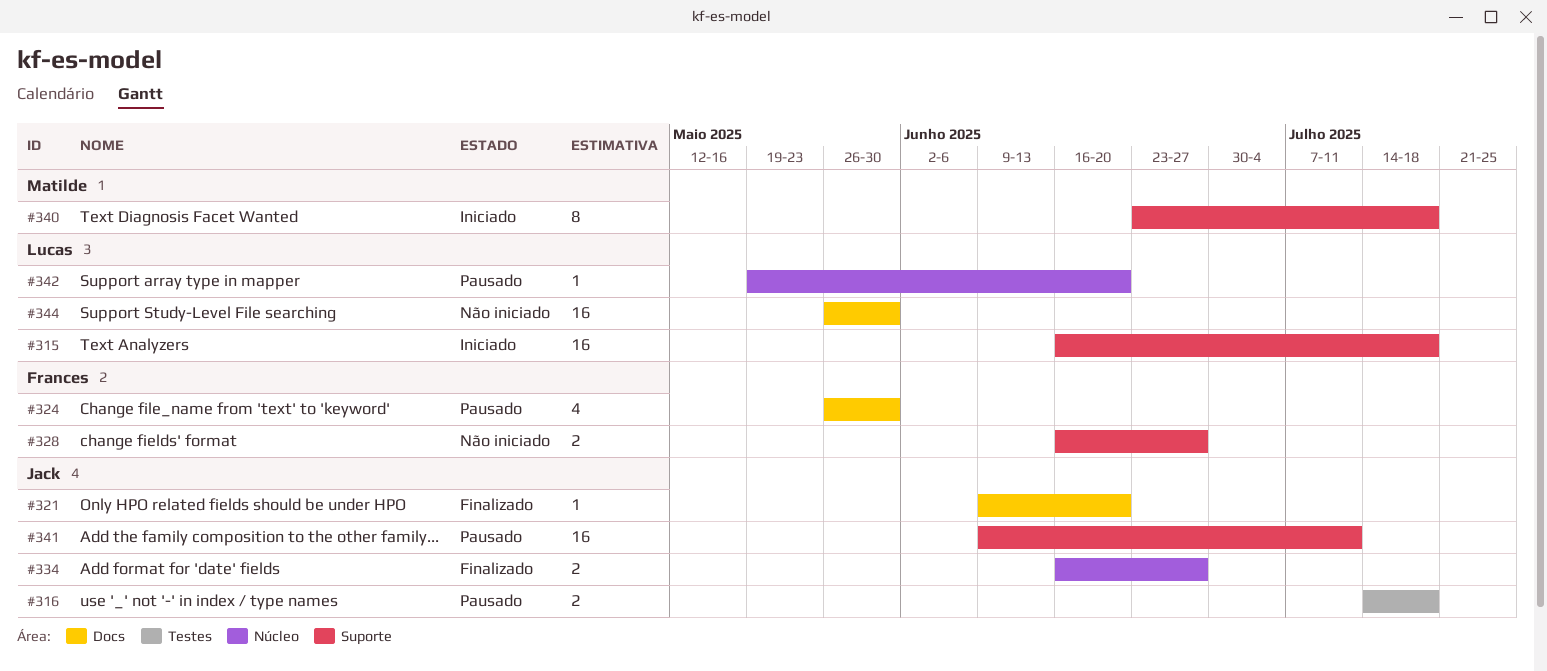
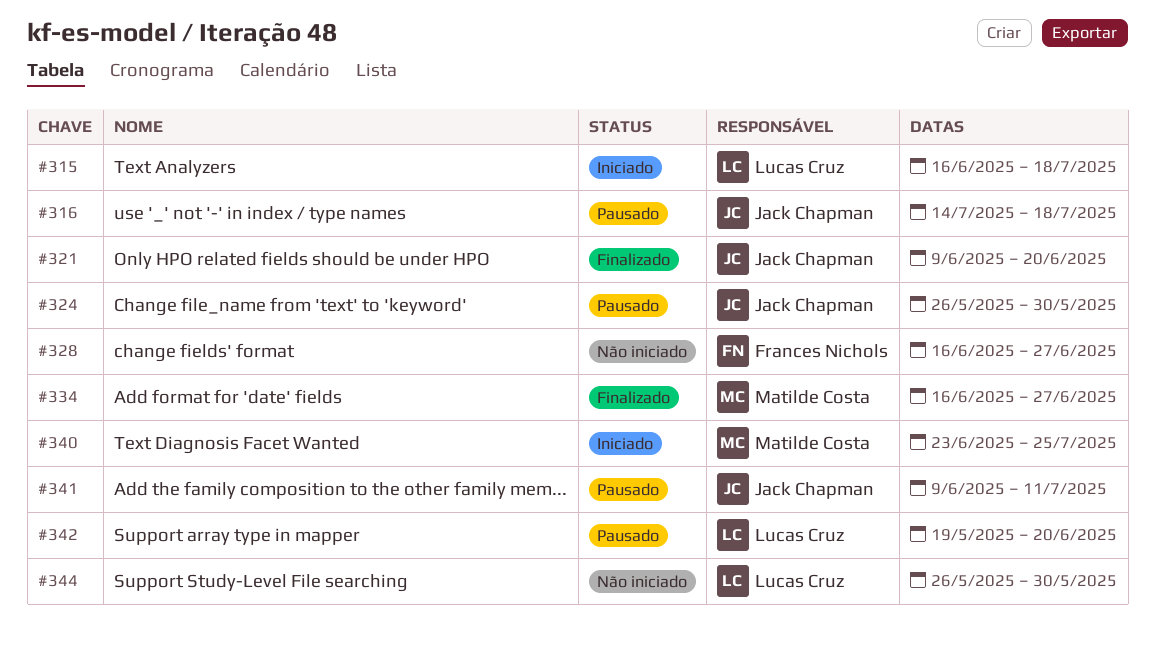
#324, owner: Frances Nichols -> Jack Chapman
#334, owner: Jack Chapman -> Matilde Costa
#340, due: Jul 18 -> Jul 25

